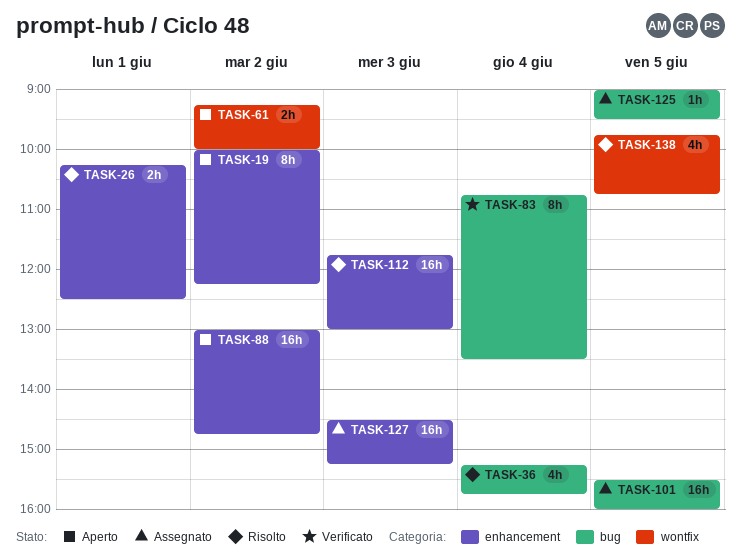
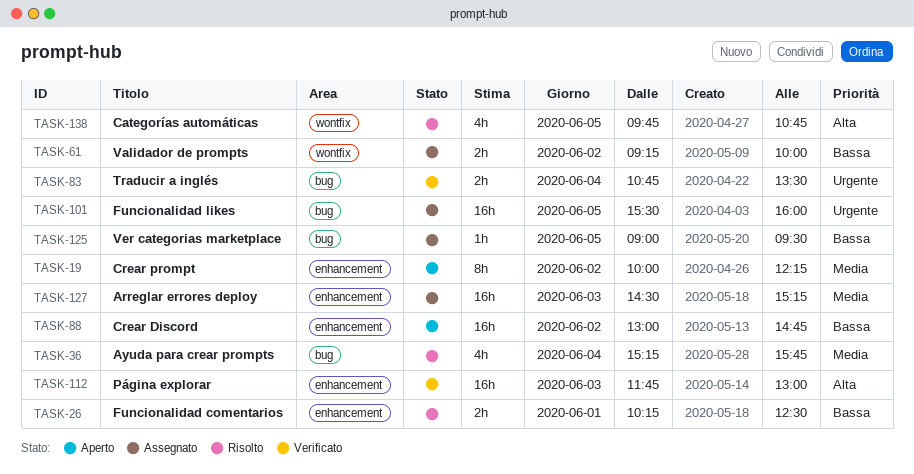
TASK-61, status: Aperto -> Assegnato
TASK-83, estimate: 8h -> 2h
TASK-112, status: Risolto -> Verificato

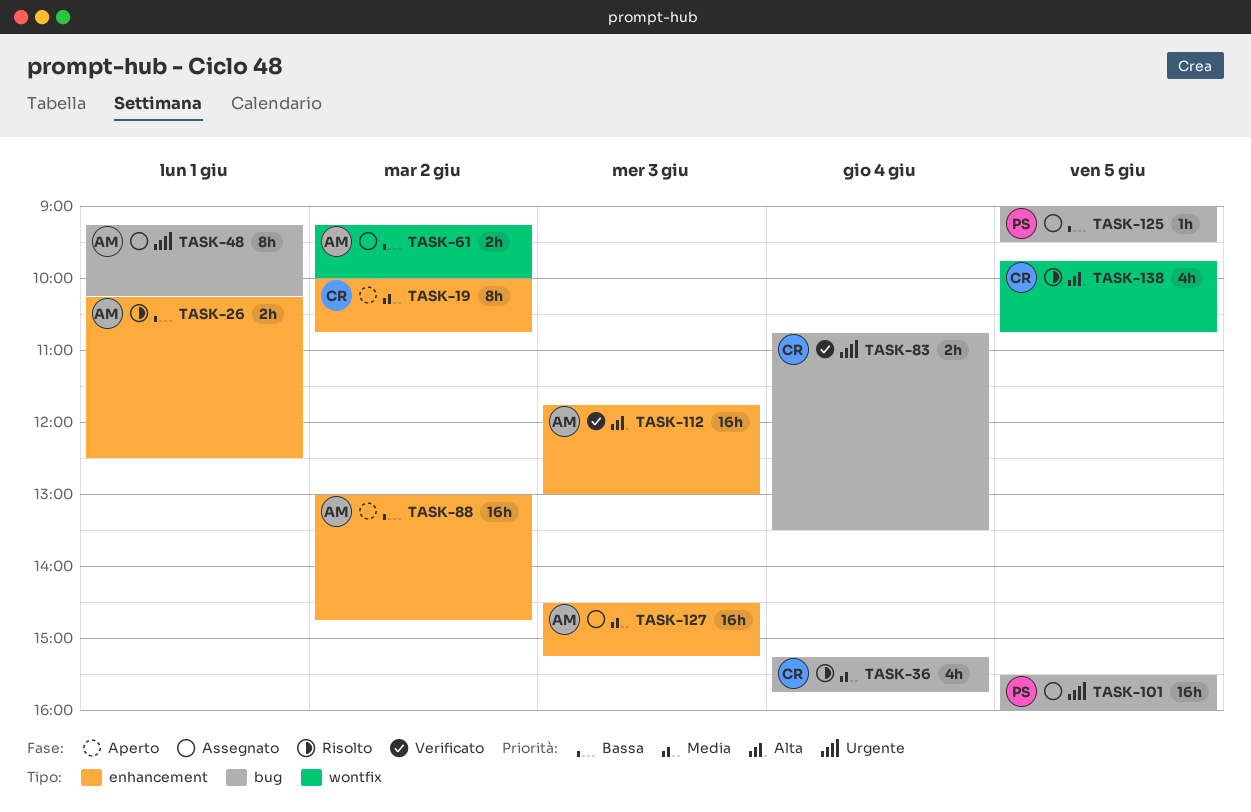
TASK-19, ends: 12:15 -> 10:45
TASK-48: none -> present

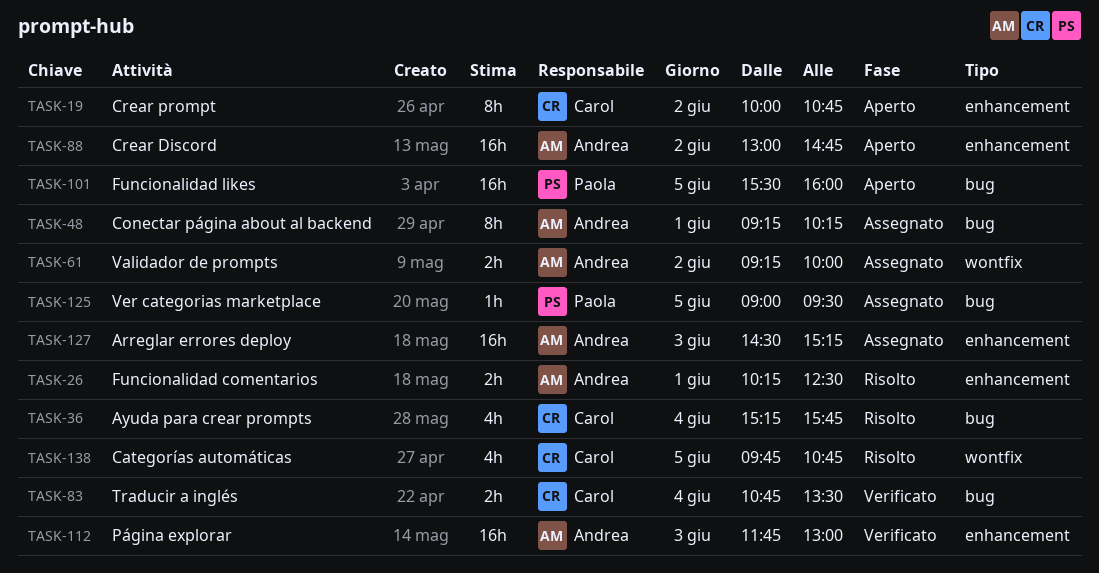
TASK-101, status: Assegnato -> Aperto

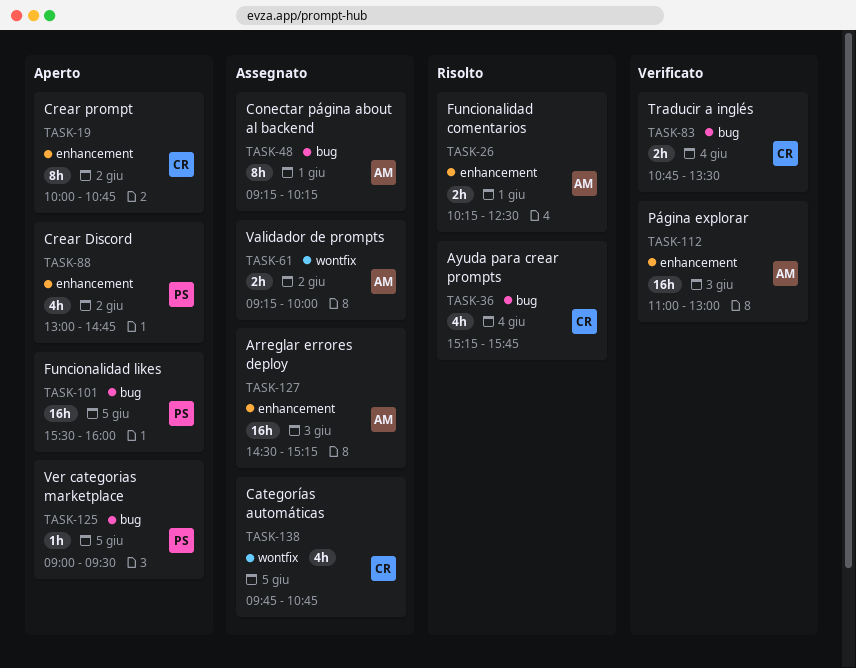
TASK-88, owner: Andrea -> Paola
TASK-88, estimate: 16h -> 4h
TASK-112, begins: 11:45 -> 11:00
TASK-125, status: Assegnato -> Aperto
TASK-138, status: Risolto -> Assegnato

